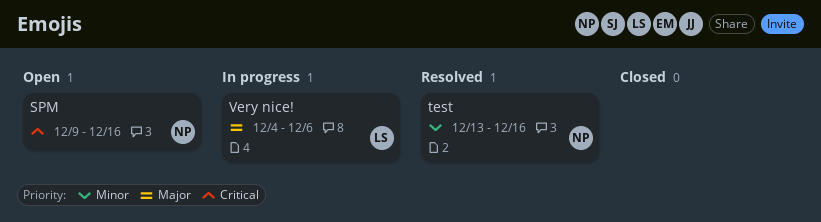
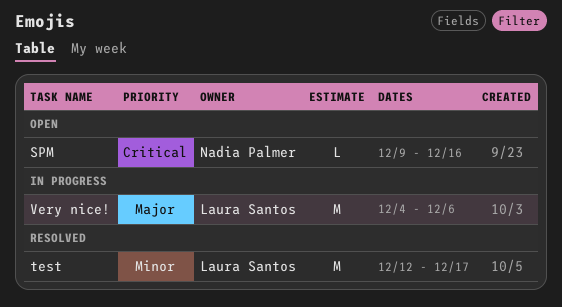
test, owner: Nadia Palmer -> Laura Santos
test, start: Dec 13 -> Dec 12
test, due: Dec 16 -> Dec 17

